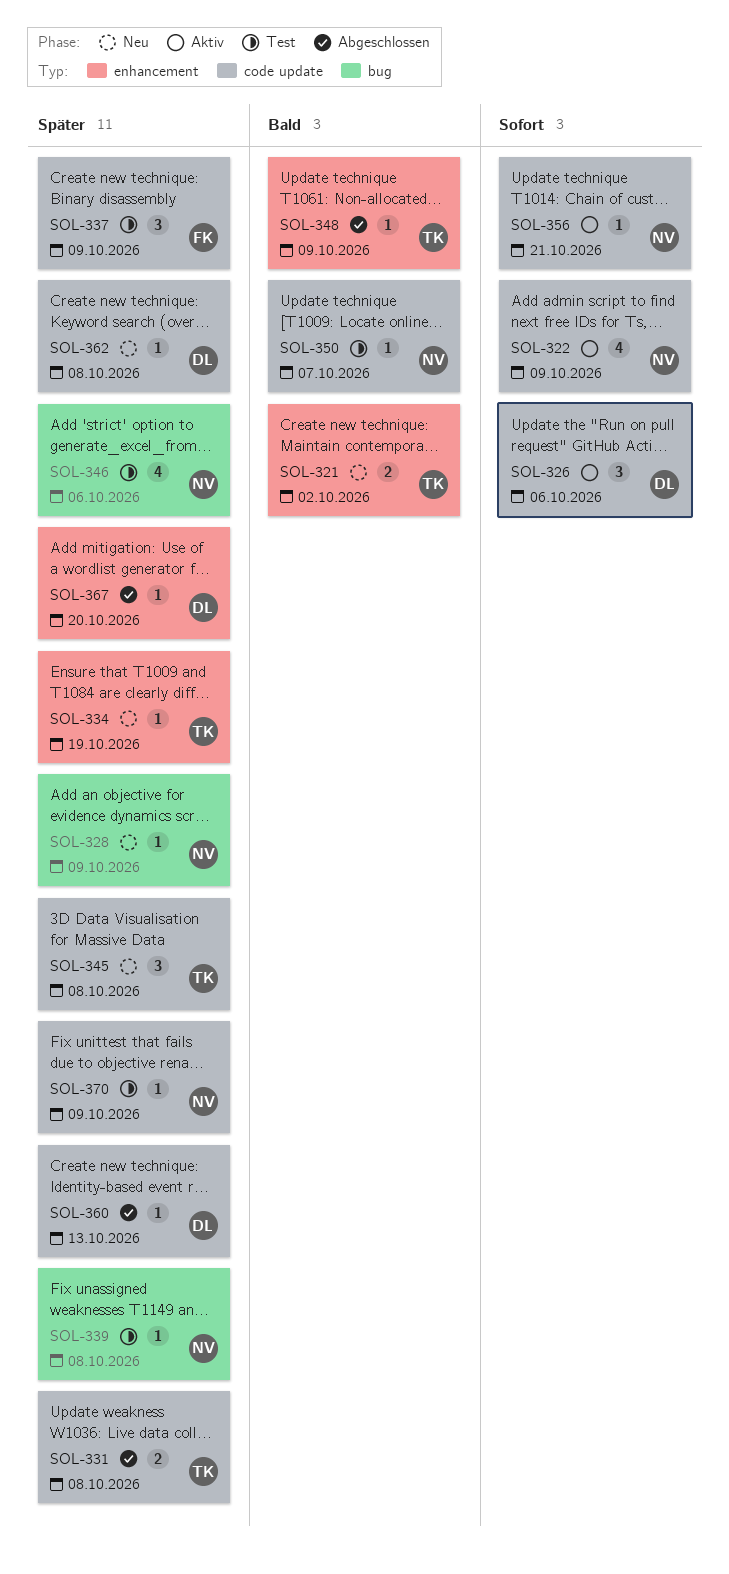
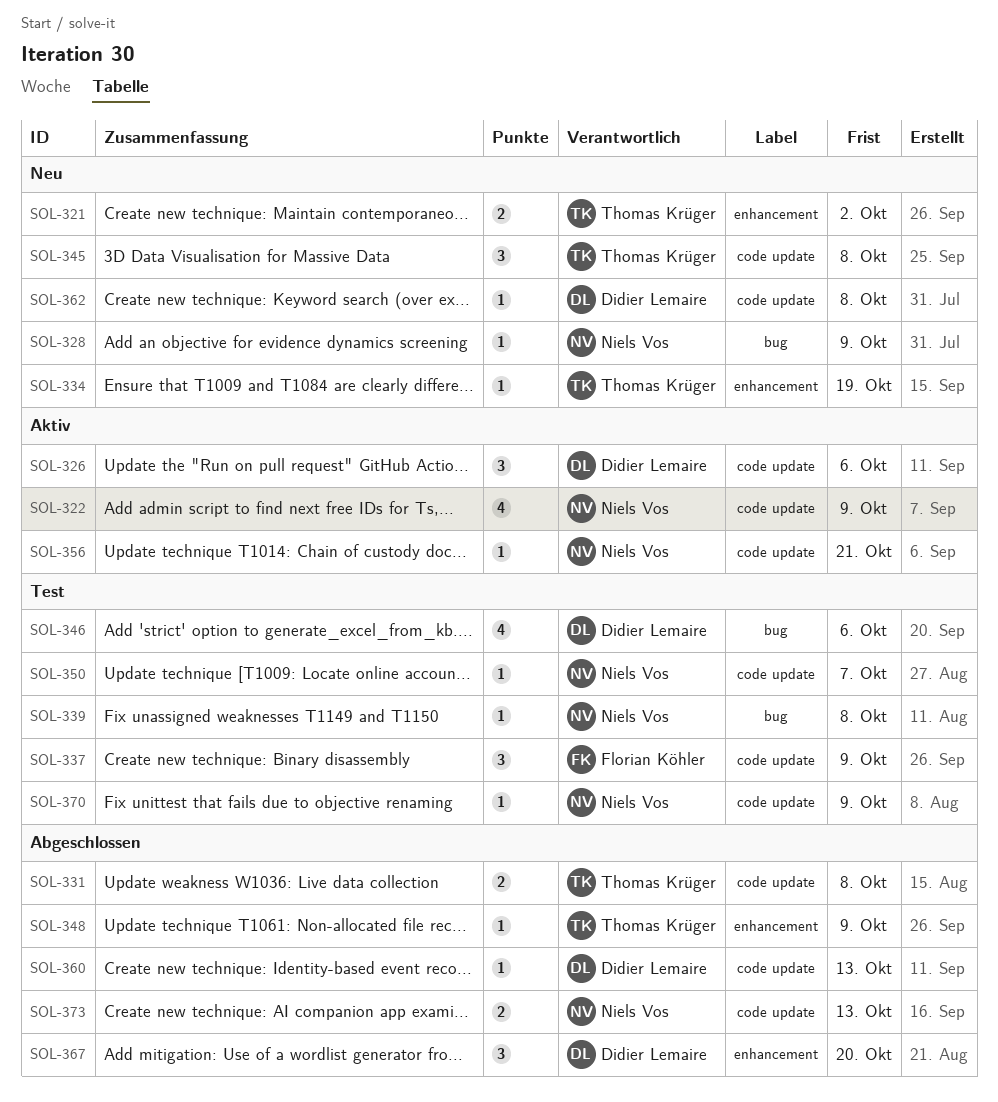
SOL-346, owner: Niels Vos -> Didier Lemaire
SOL-367, estimate: 1 -> 3
SOL-373: none -> present

